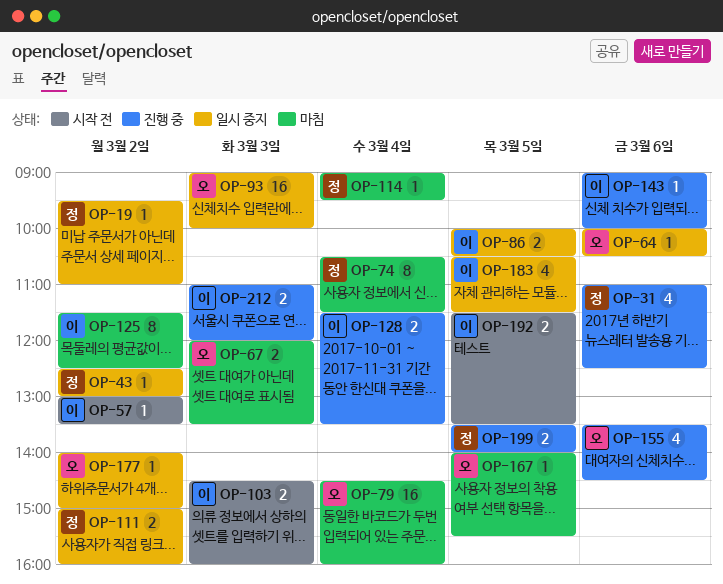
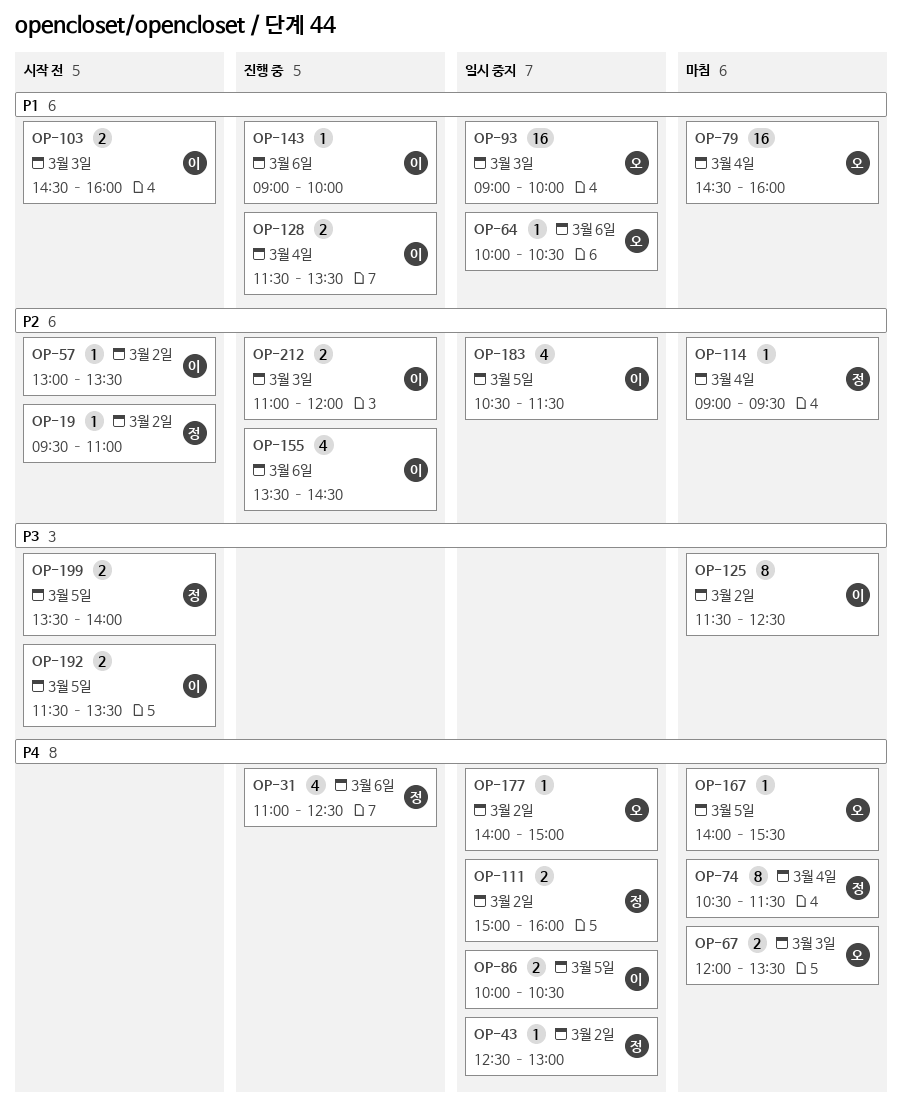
OP-19, status: 일시 중지 -> 시작 전
OP-155, owner: 오 -> 이
OP-199, status: 진행 중 -> 시작 전

